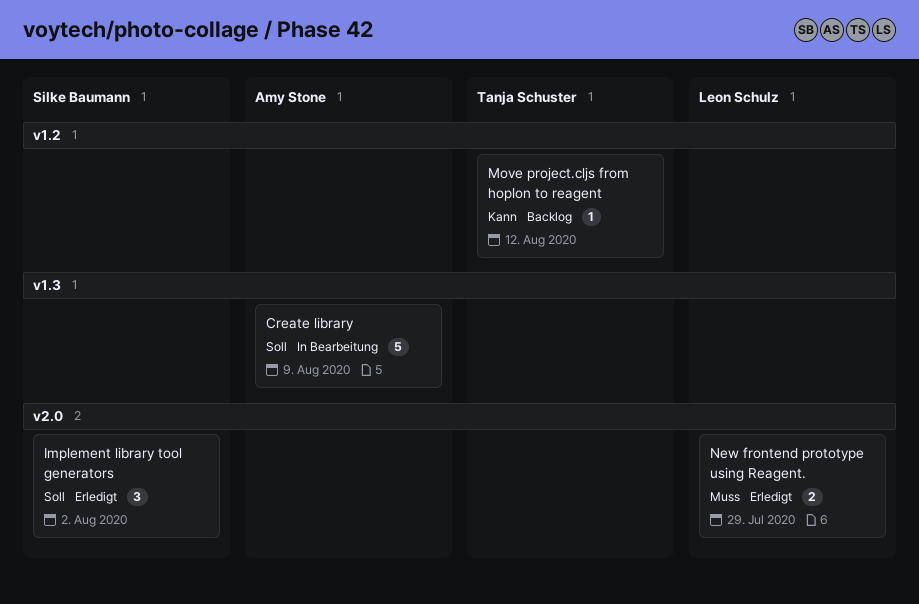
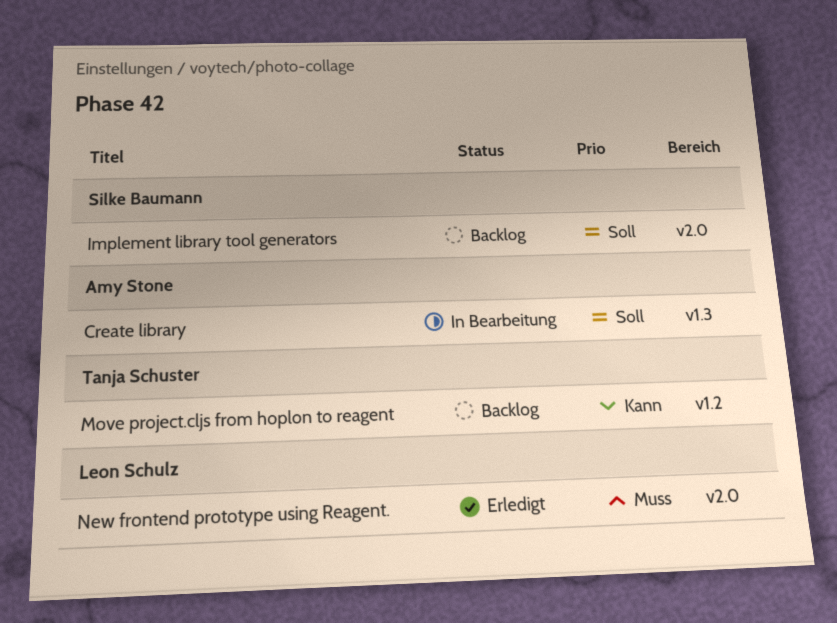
Implement library tool generators, status: Erledigt -> Backlog

